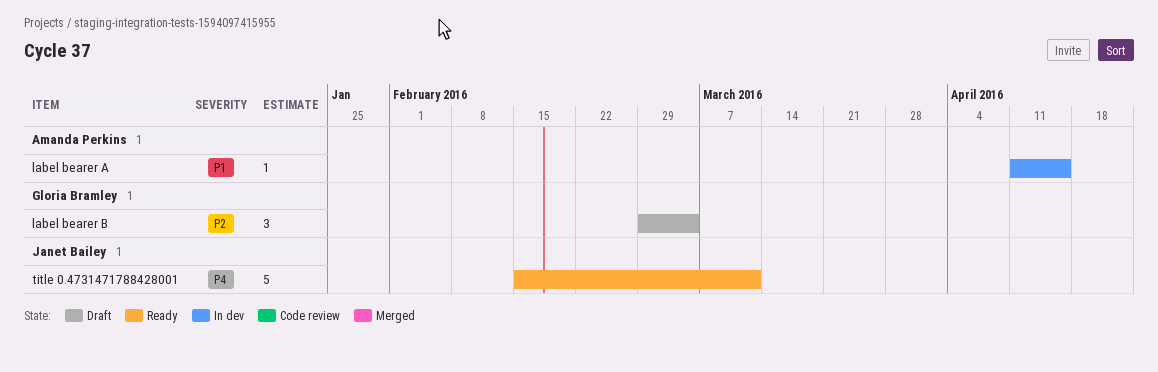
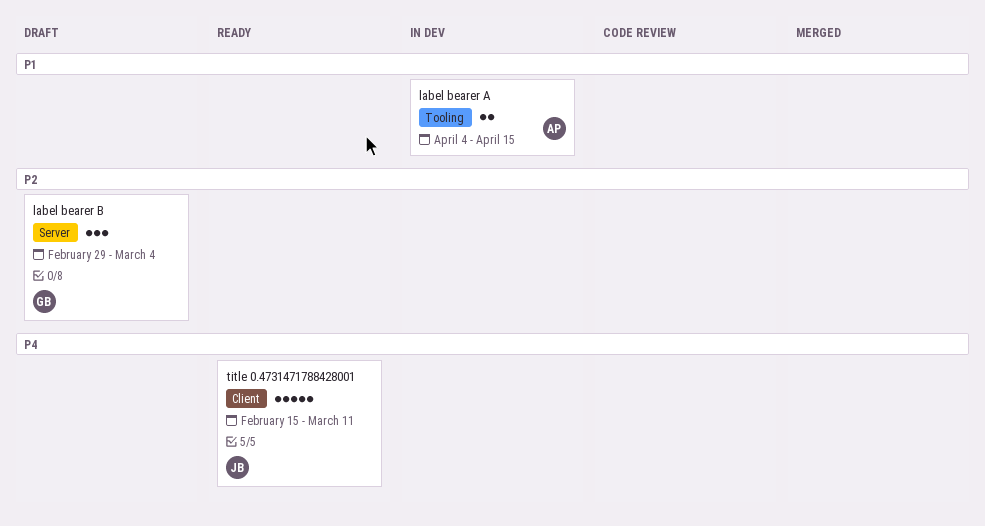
label bearer A, estimate: 1 -> 2
label bearer A, start: Apr 11 -> Apr 4

